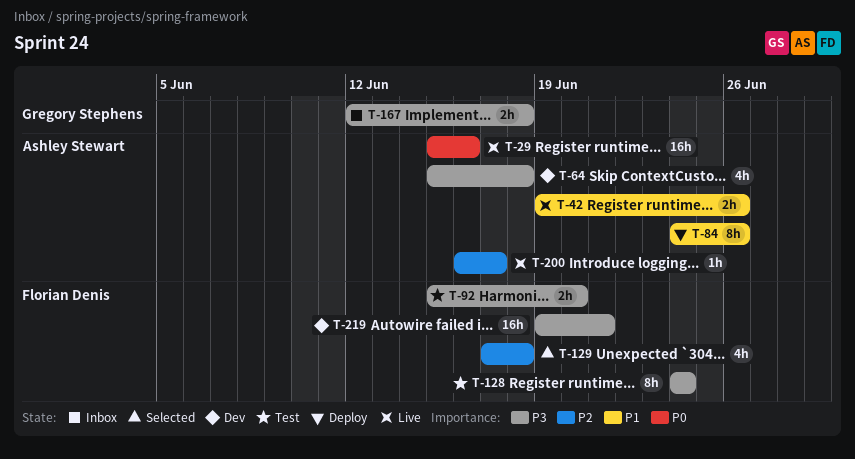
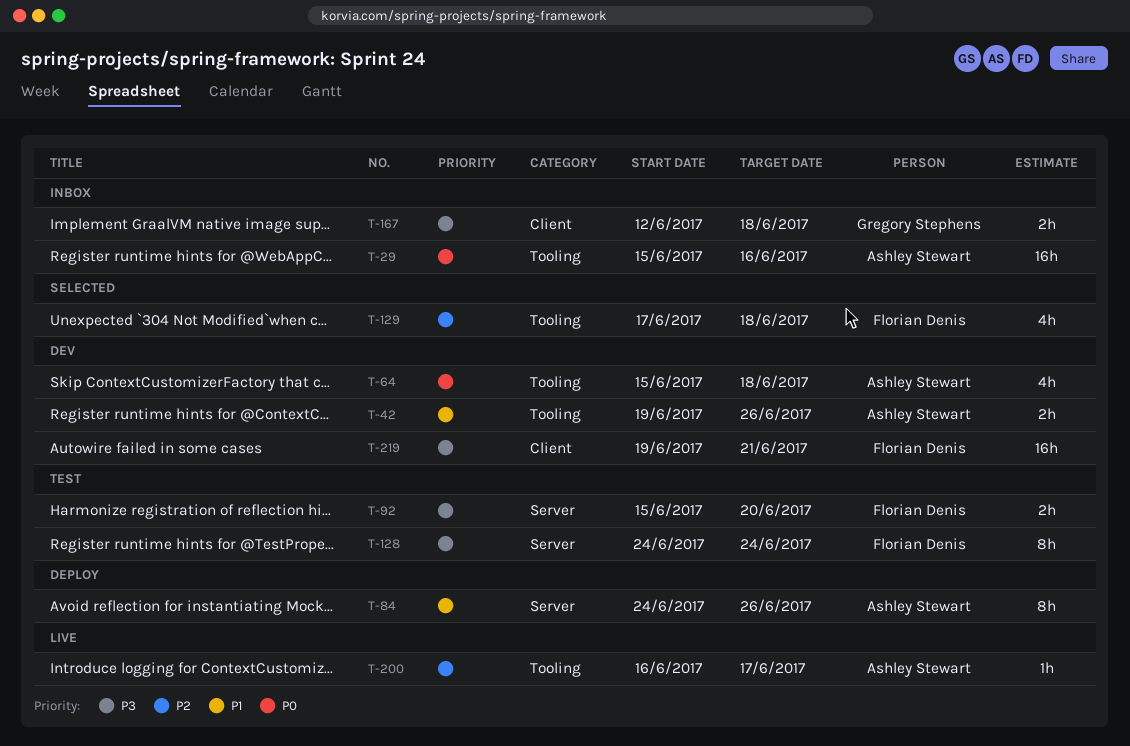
T-29, status: Live -> Inbox
T-42, status: Live -> Dev
T-64, priority: P3 -> P0

